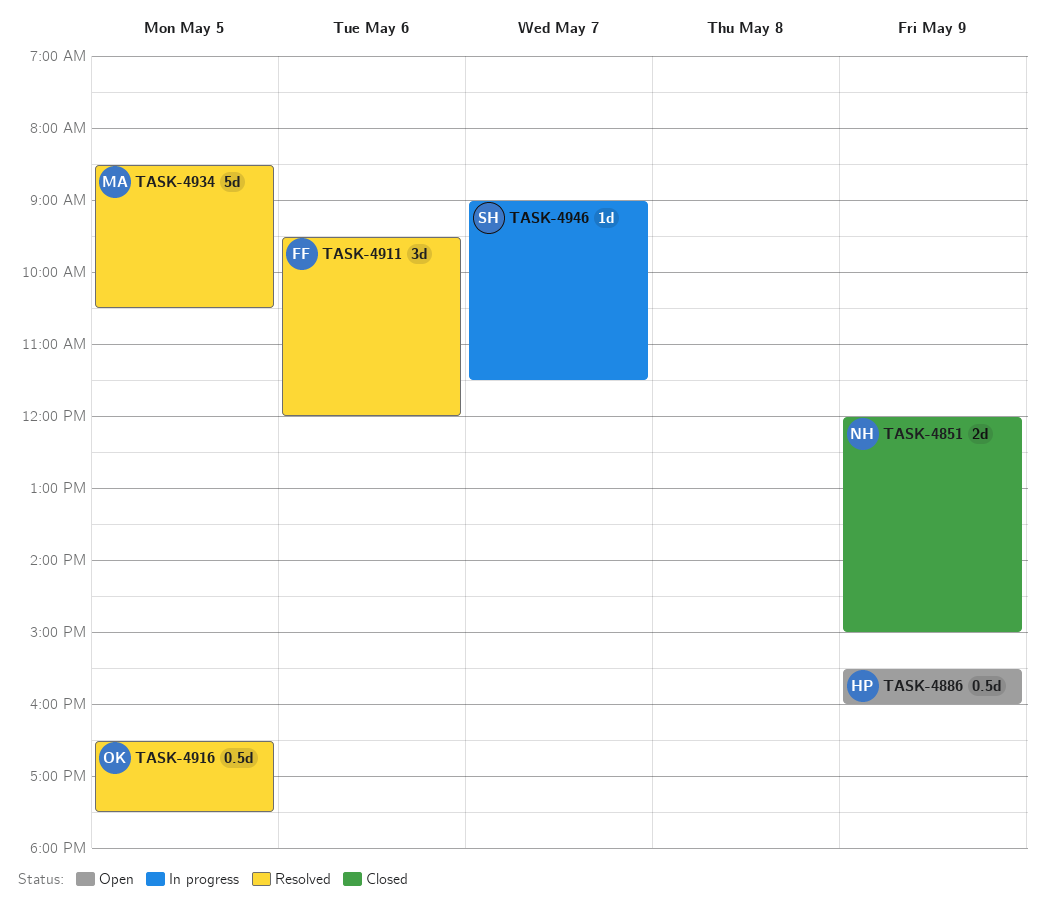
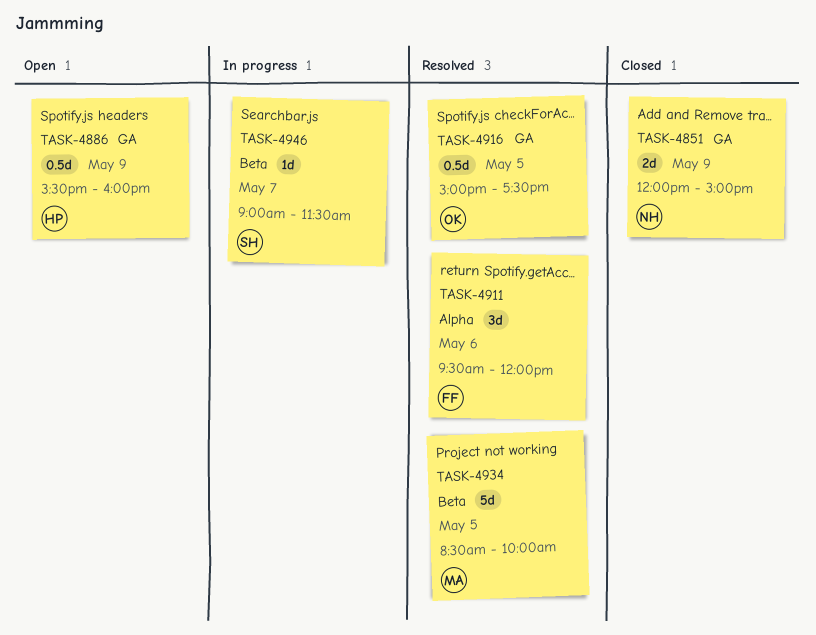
TASK-4916, begins: 16:30 -> 15:00
TASK-4934, ends: 10:30 -> 10:00

